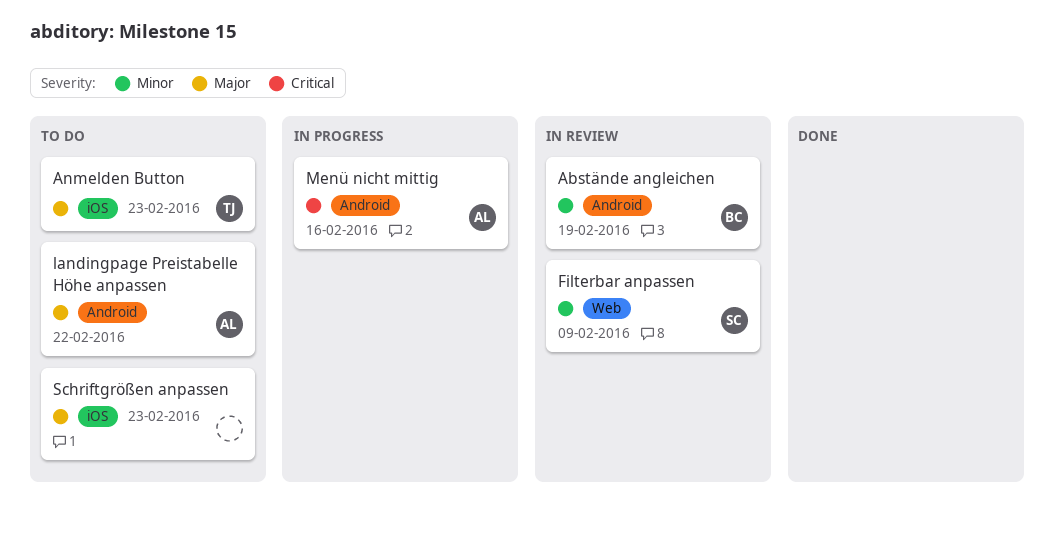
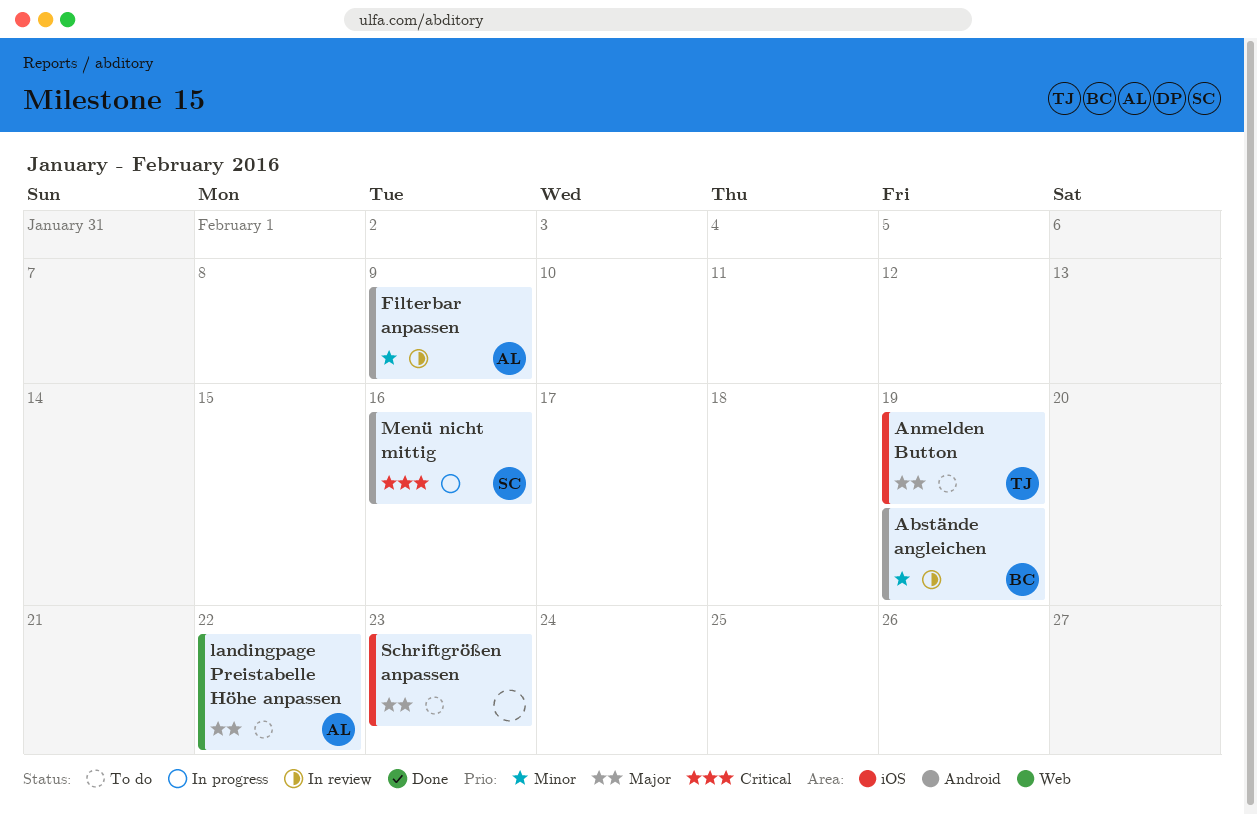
Anmelden Button, due: Feb 23 -> Feb 19
Filterbar anpassen, owner: SC -> AL
Filterbar anpassen, label: Web -> Android
landingpage Preistabelle Höhe anpassen, label: Android -> Web
Menü nicht mittig, owner: AL -> SC

